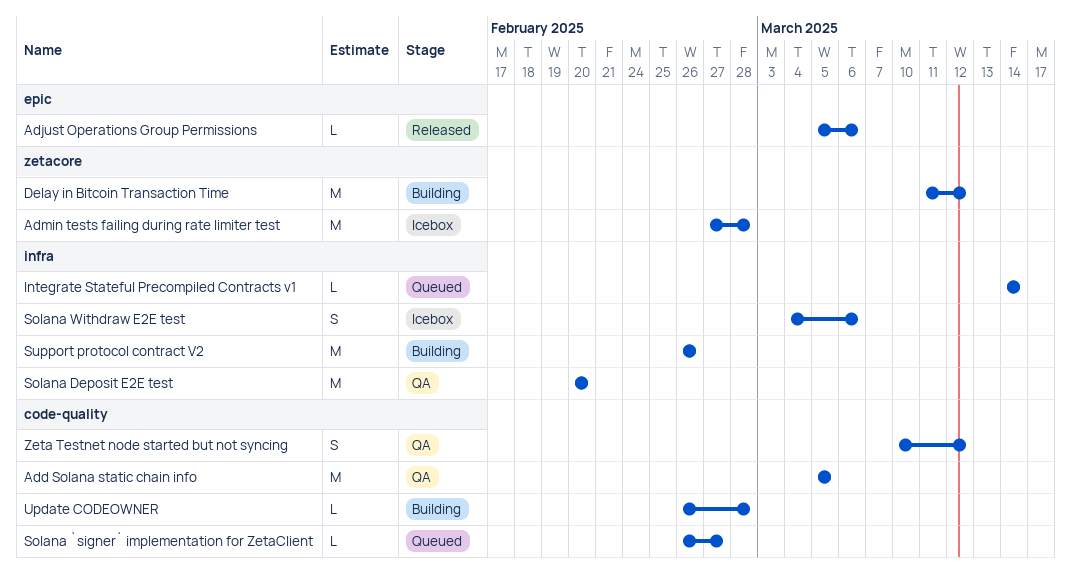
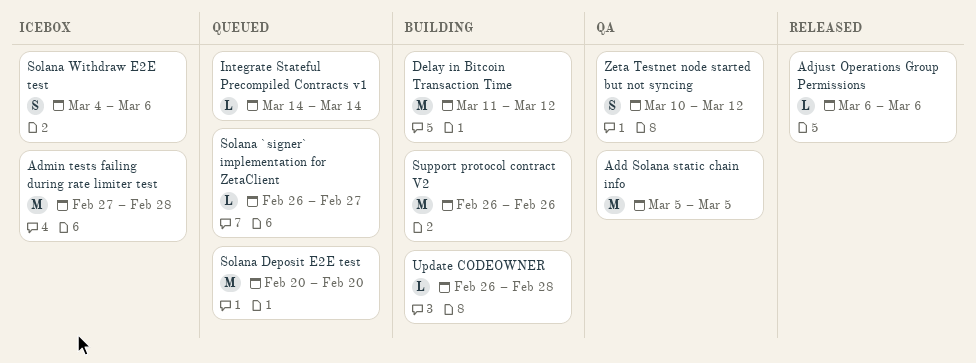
Adjust Operations Group Permissions, start: Mar 5 -> Mar 6
Solana Deposit E2E test, status: QA -> Queued

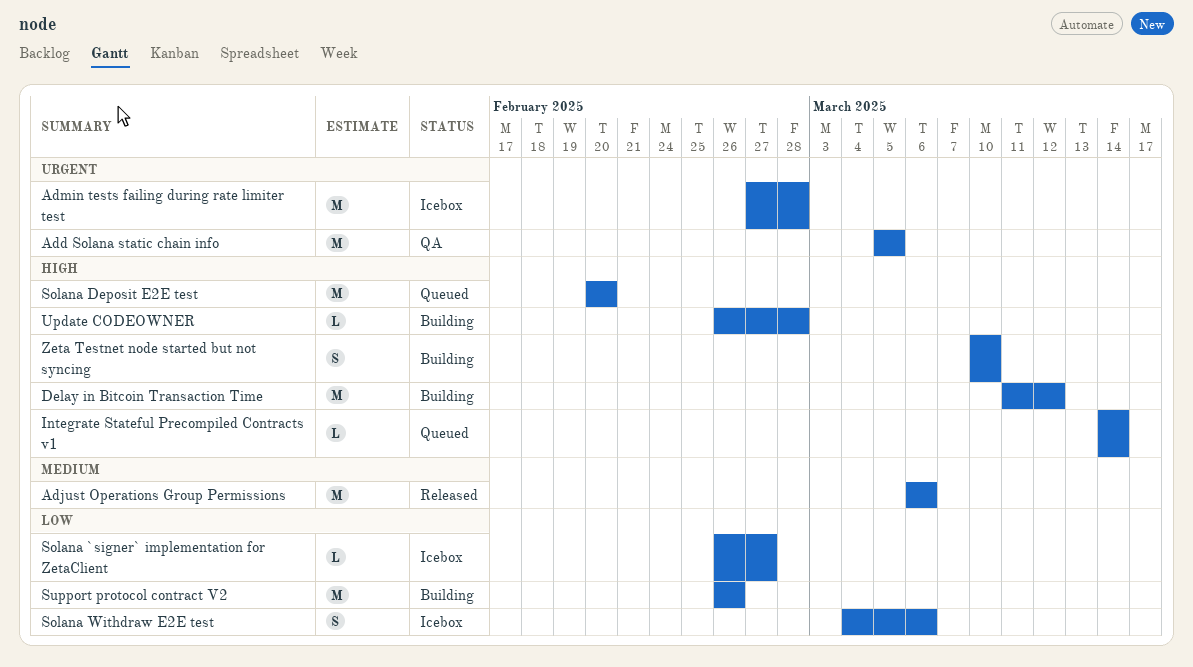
Adjust Operations Group Permissions, estimate: L -> M
Solana `signer` implementation for ZetaClient, status: Queued -> Icebox
Zeta Testnet node started but not syncing, status: QA -> Building
Zeta Testnet node started but not syncing, due: Mar 12 -> Mar 10

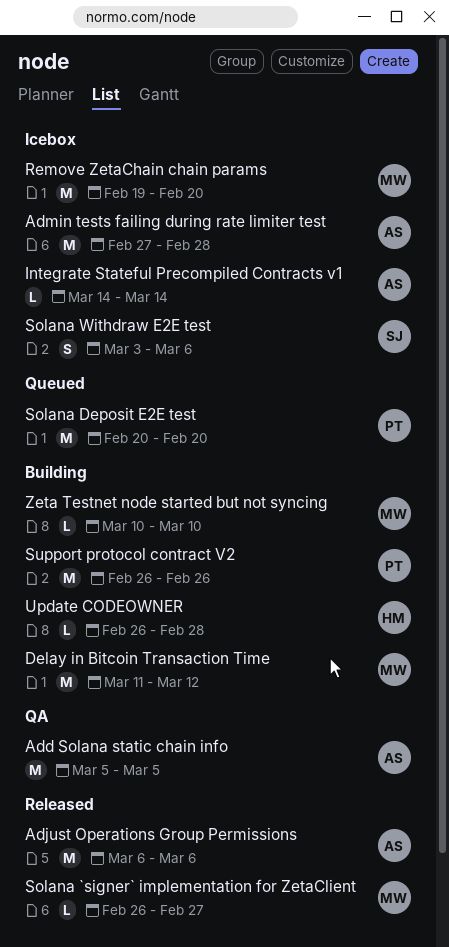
Integrate Stateful Precompiled Contracts v1, status: Queued -> Icebox
Remove ZetaChain chain params: none -> present
Solana `signer` implementation for ZetaClient, status: Icebox -> Released
Solana Withdraw E2E test, start: Mar 4 -> Mar 3
Zeta Testnet node started but not syncing, estimate: S -> L

